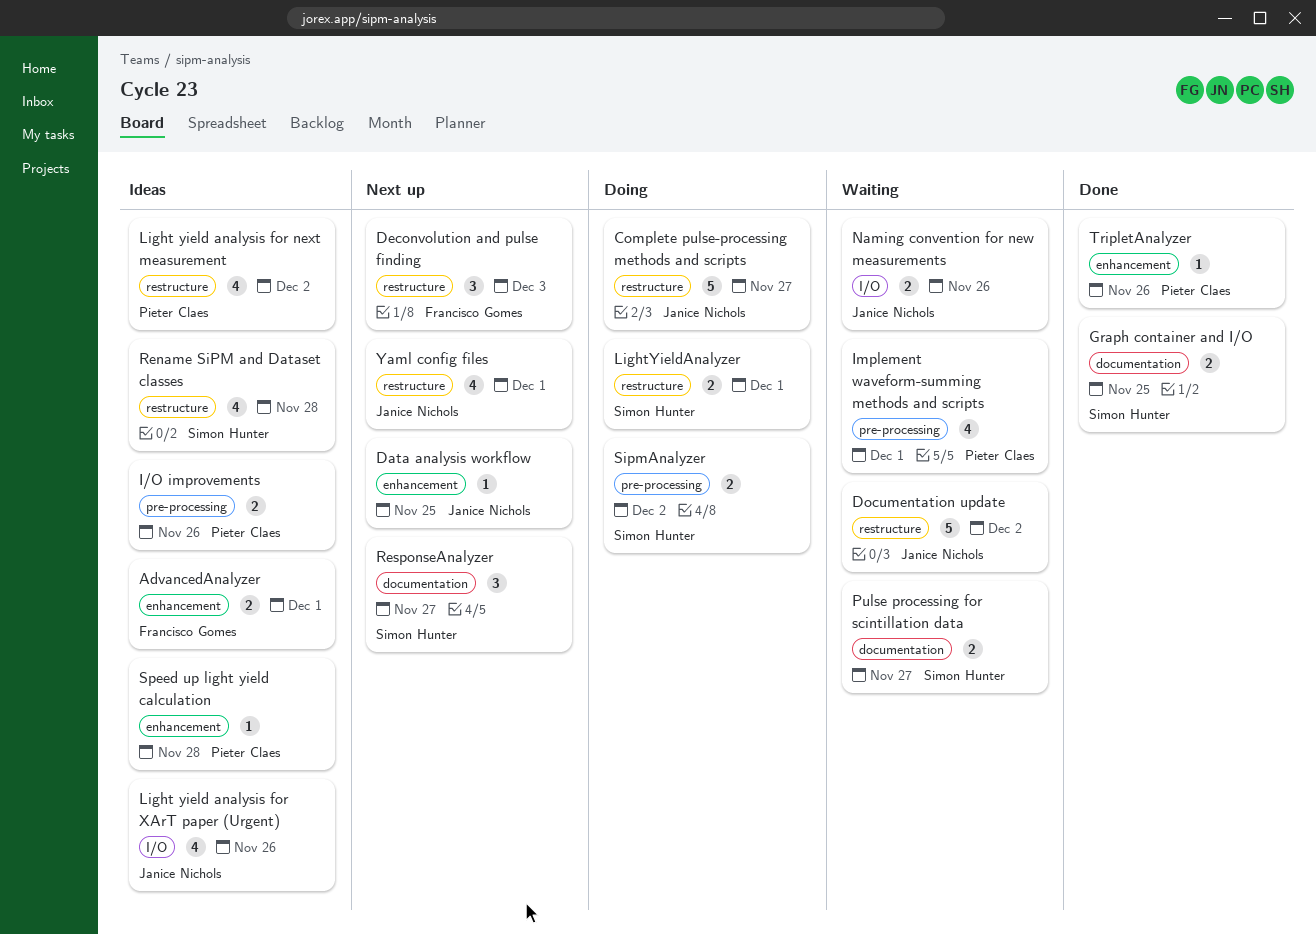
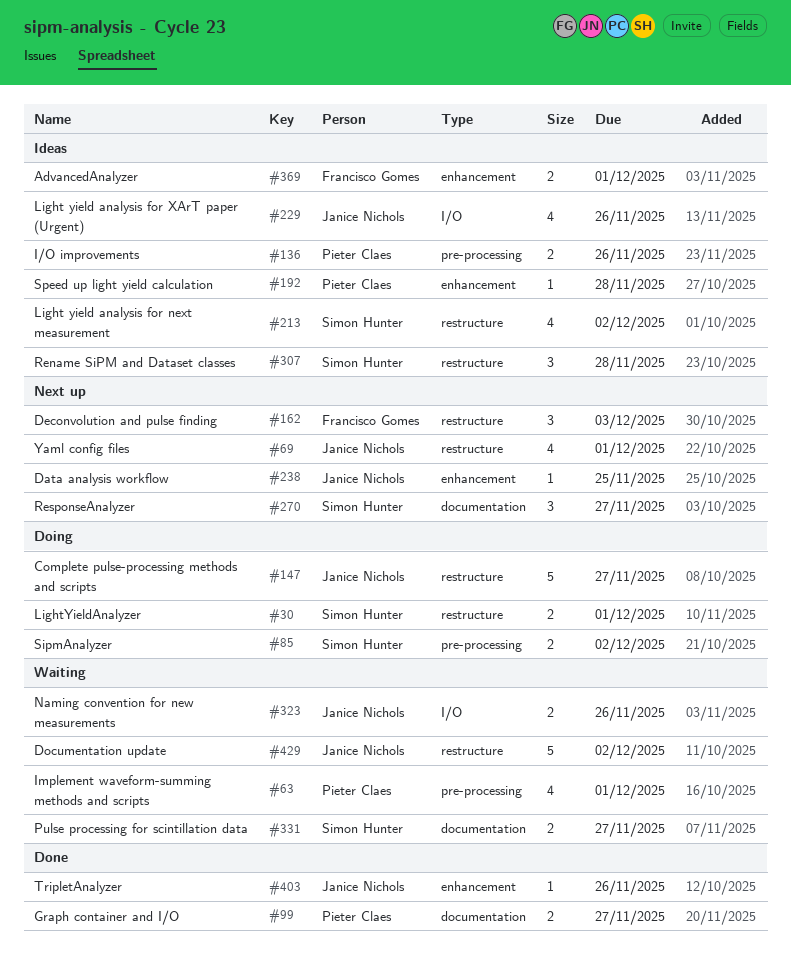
Graph container and I/O, owner: Simon Hunter -> Pieter Claes
Graph container and I/O, due: Nov 25 -> Nov 27
Light yield analysis for next measurement, owner: Pieter Claes -> Simon Hunter
Rename SiPM and Dataset classes, estimate: 4 -> 3
TripletAnalyzer, owner: Pieter Claes -> Janice Nichols

